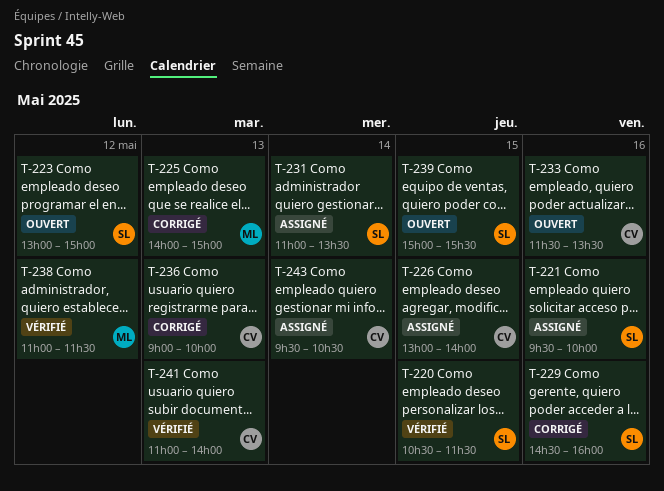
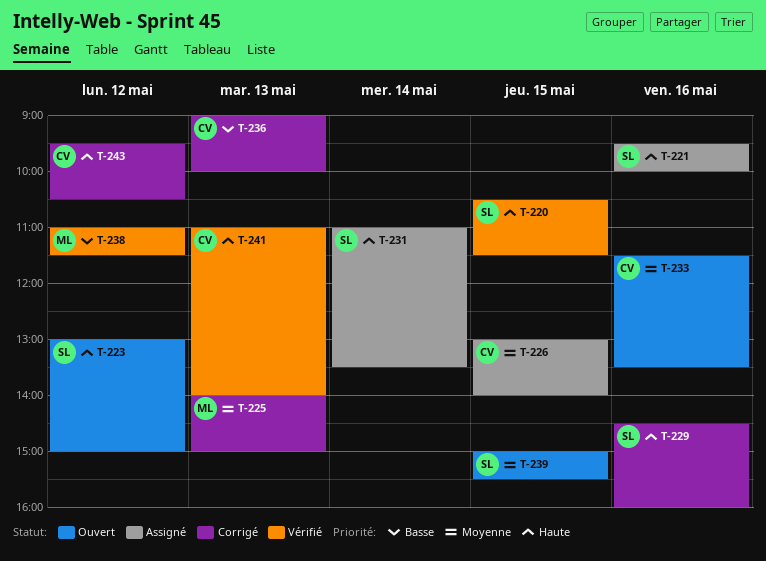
T-243, status: Assigné -> Corrigé
T-243, day: May 14 -> May 12

